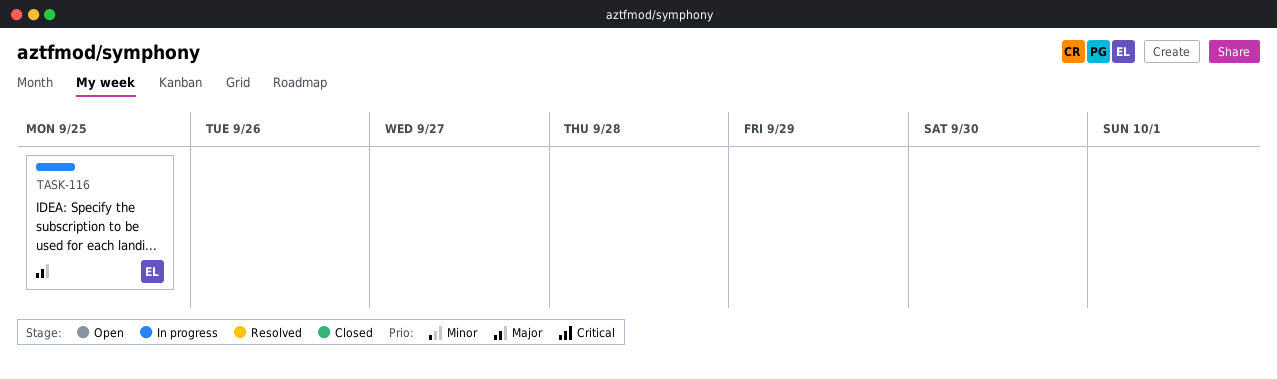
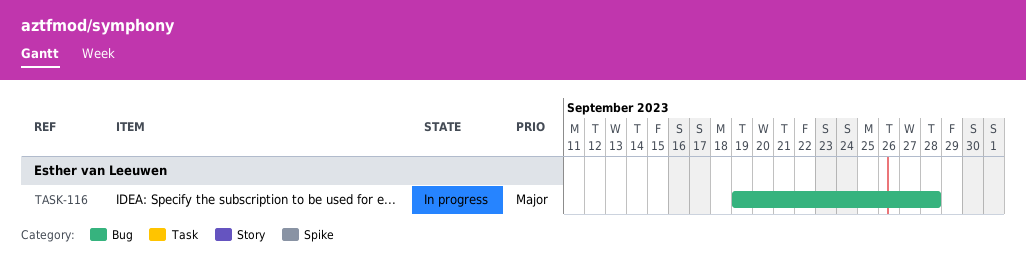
TASK-116, due: Sep 25 -> Sep 28

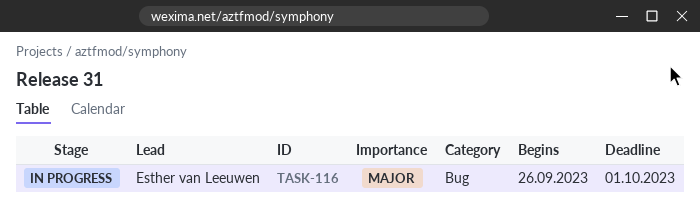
TASK-116, start: Sep 19 -> Sep 26
TASK-116, due: Sep 28 -> Oct 1

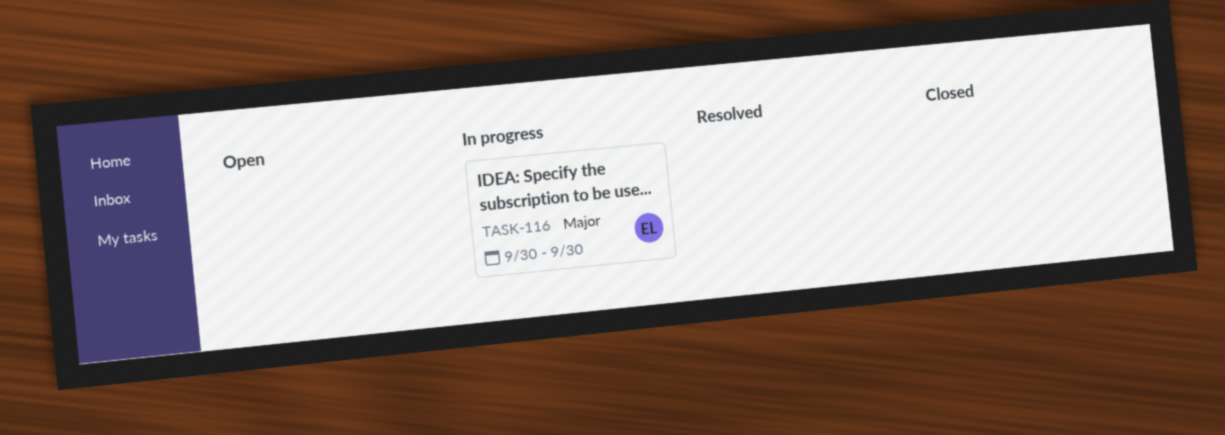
TASK-116, start: Sep 26 -> Sep 30
TASK-116, due: Oct 1 -> Sep 30

